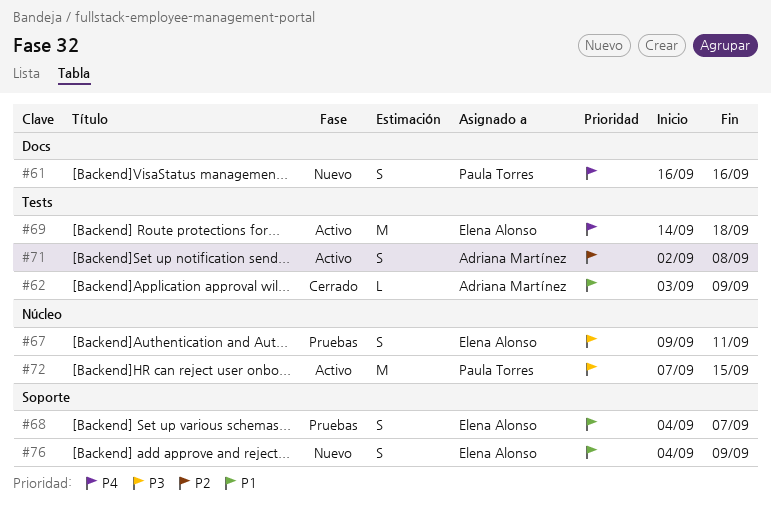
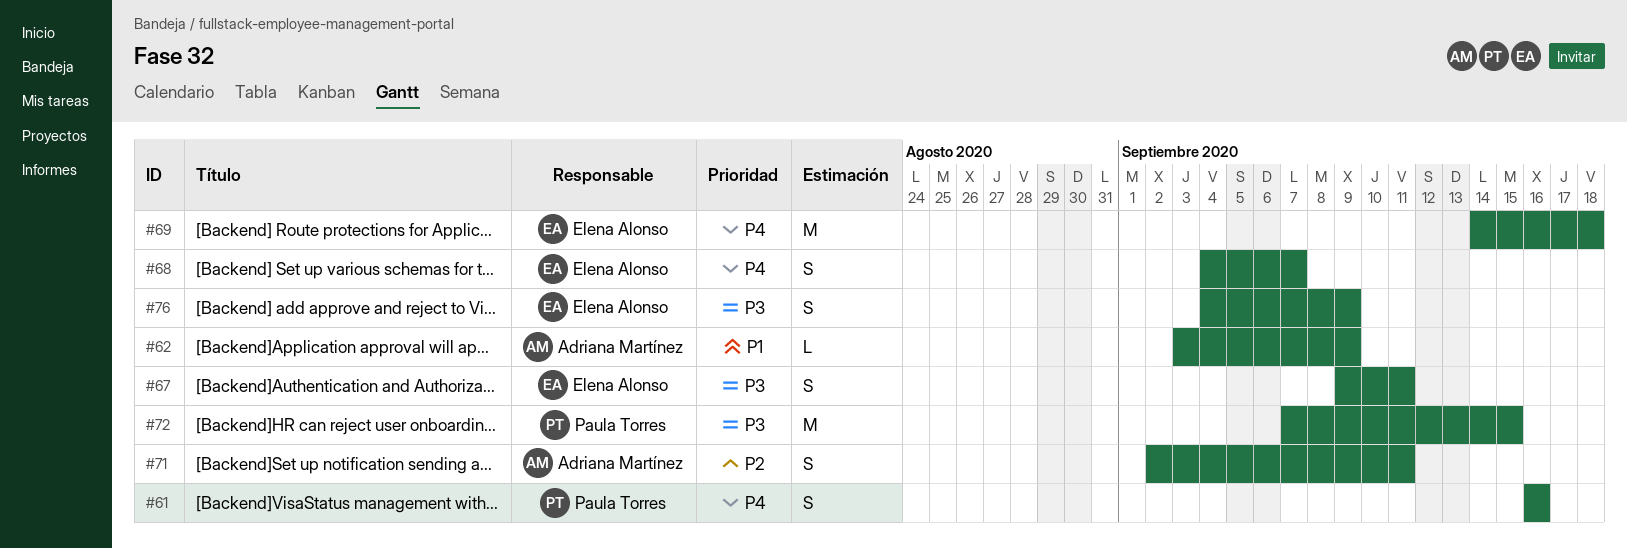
#68, priority: P1 -> P4
#71, due: Sep 8 -> Sep 11
#76, priority: P1 -> P3

